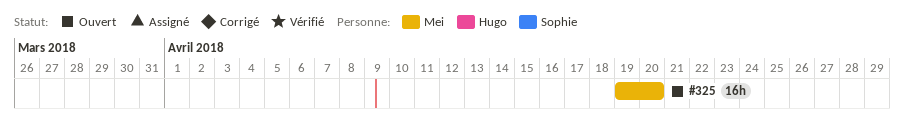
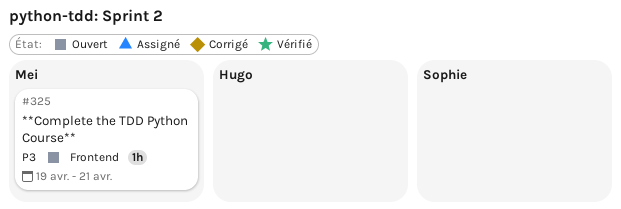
#325, estimate: 16h -> 1h
#325, due: Apr 20 -> Apr 21

